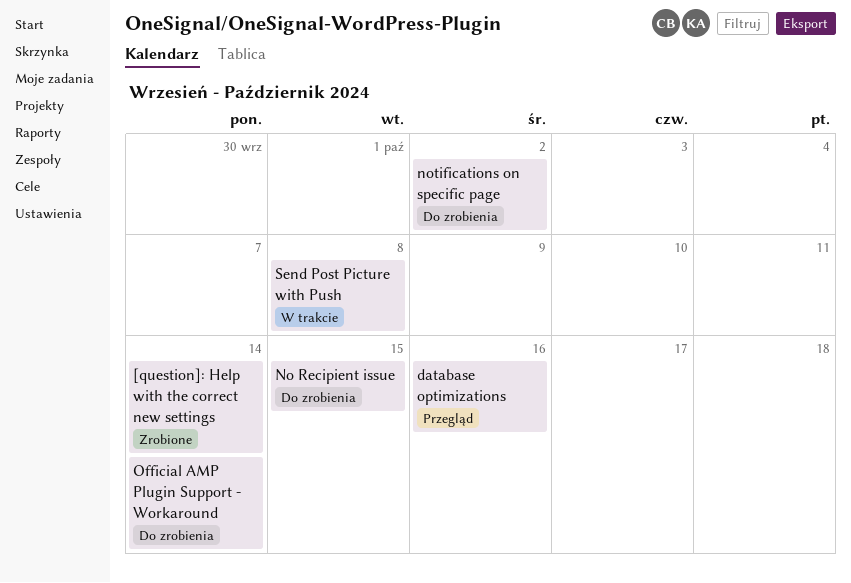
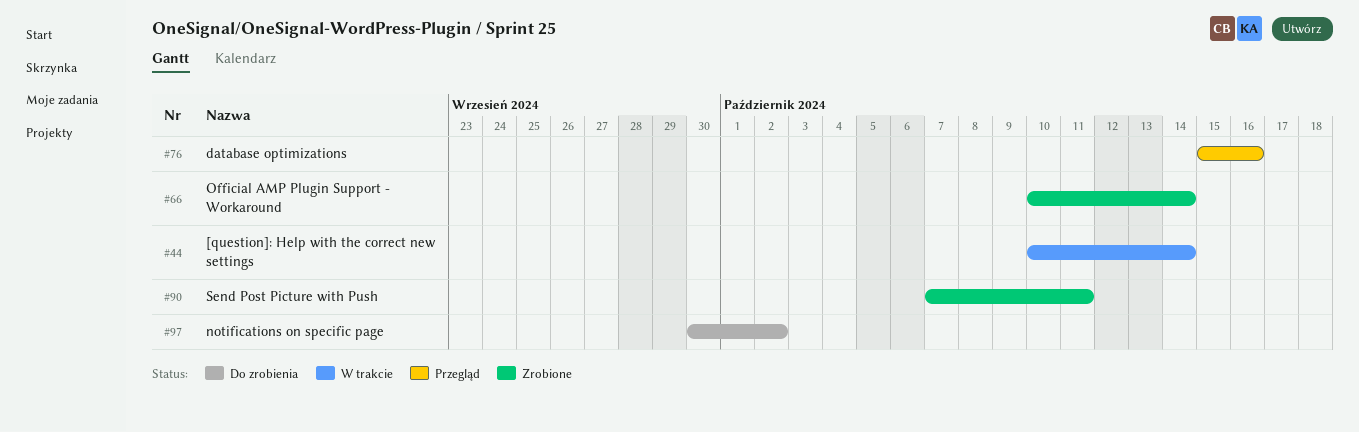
[question]: Help with the correct new settings, status: Zrobione -> W trakcie
No Recipient issue: present -> none
Official AMP Plugin Support - Workaround, status: Do zrobienia -> Zrobione
Send Post Picture with Push, status: W trakcie -> Zrobione
Send Post Picture with Push, due: Oct 8 -> Oct 11

